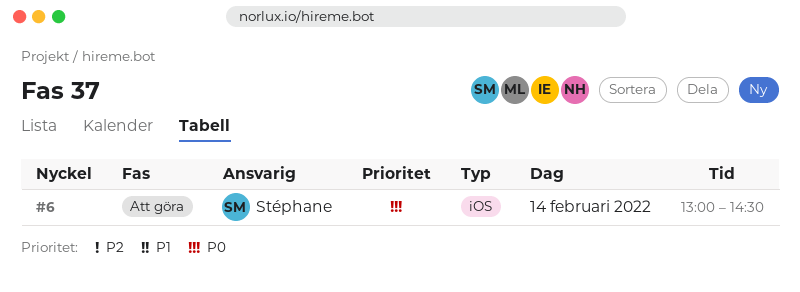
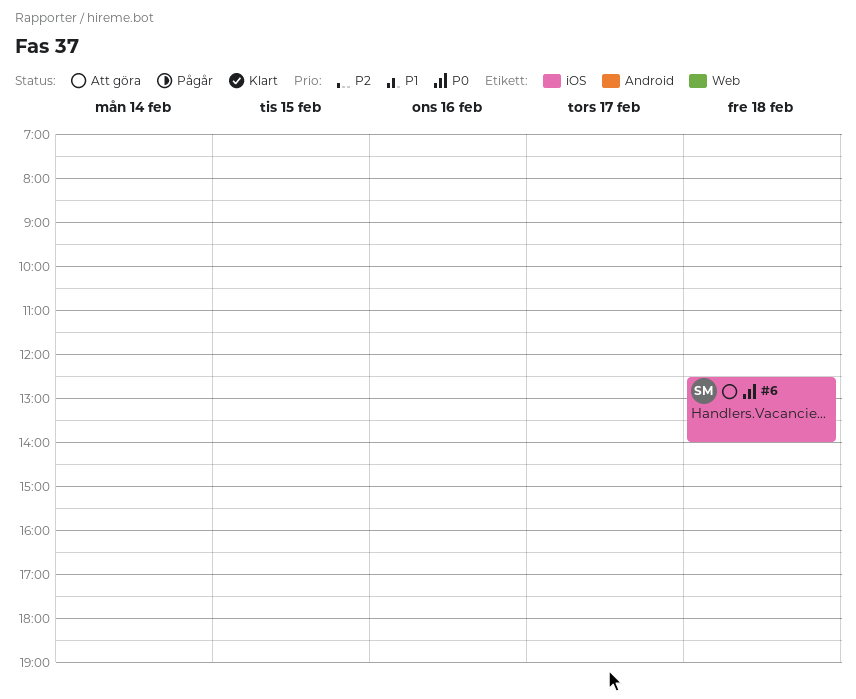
#6, day: Feb 14 -> Feb 18
#6, begins: 13:00 -> 12:30
#6, ends: 14:30 -> 14:00

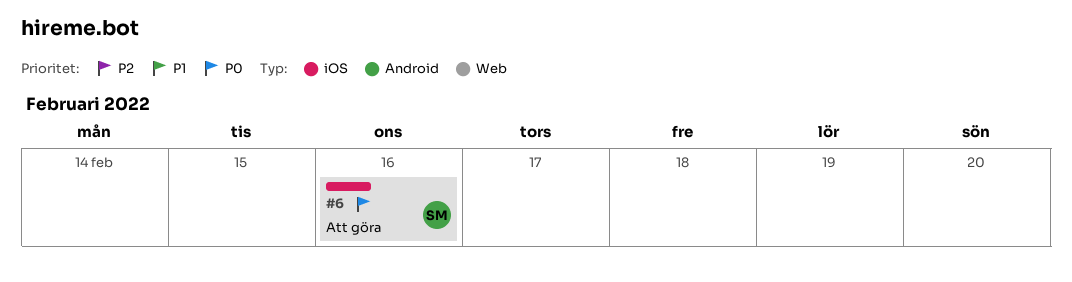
#6, day: Feb 18 -> Feb 16

